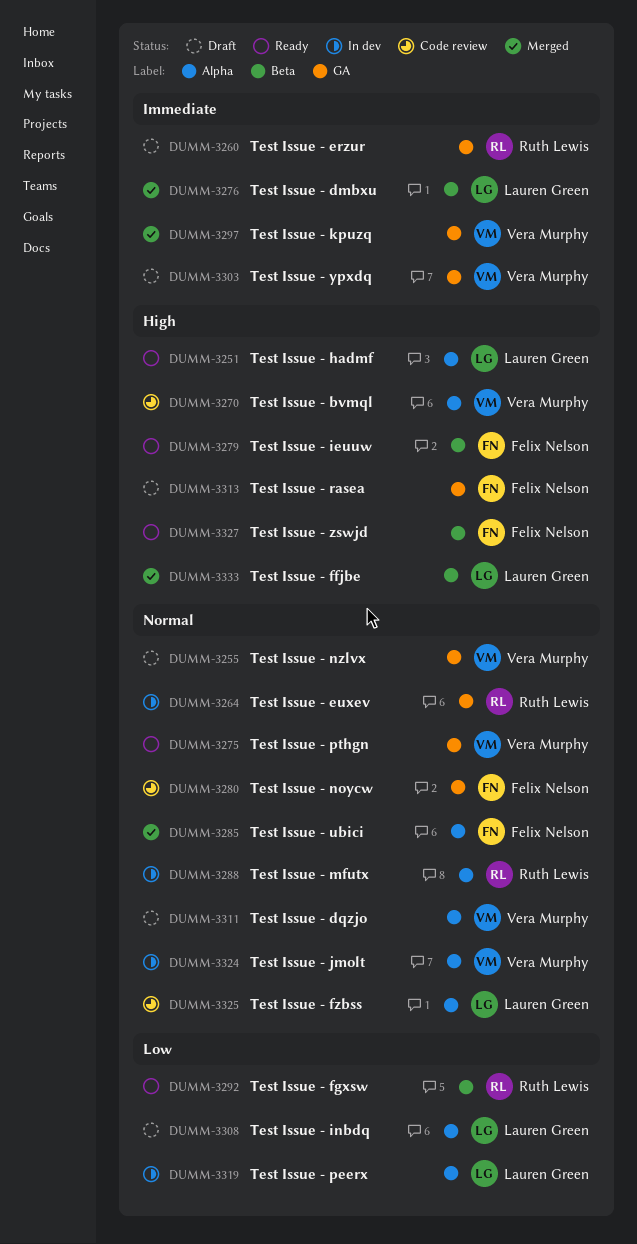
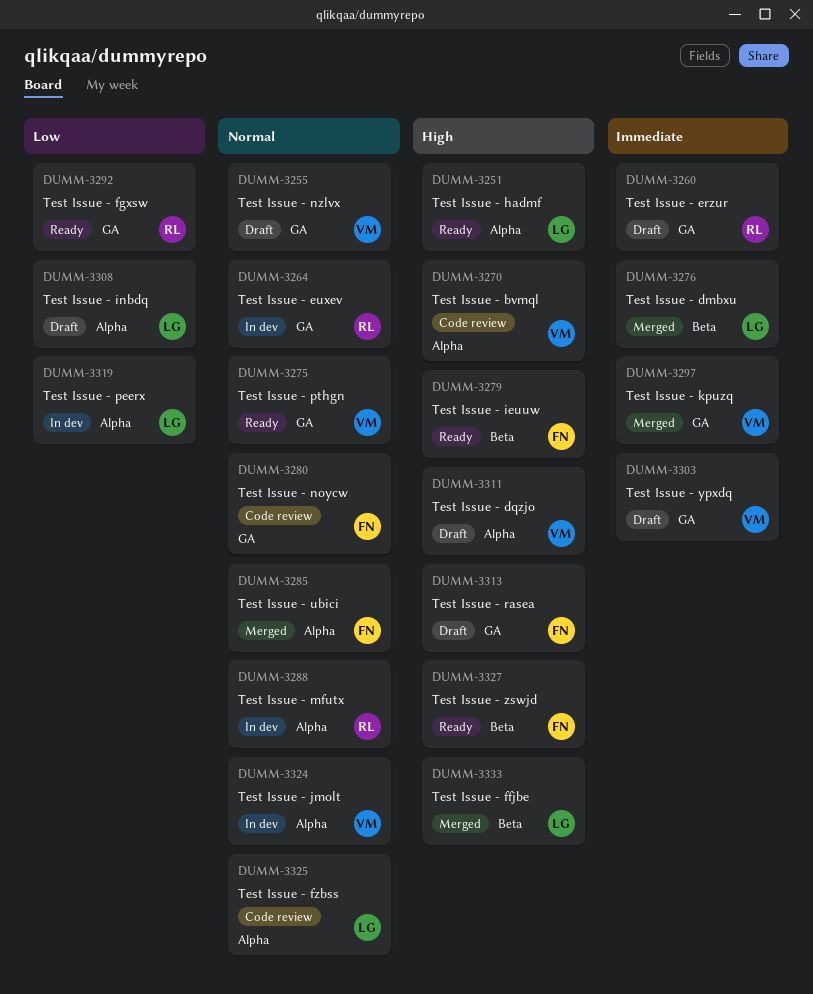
DUMM-3292, label: Beta -> GA
DUMM-3311, priority: Normal -> High

